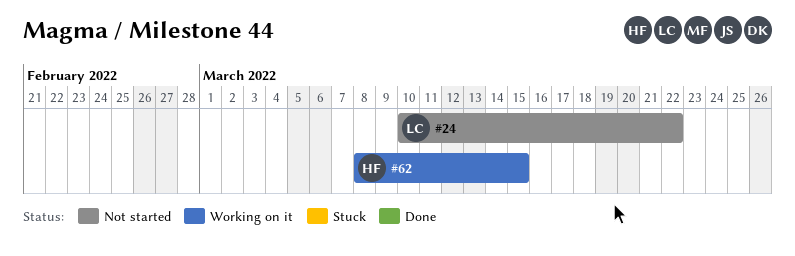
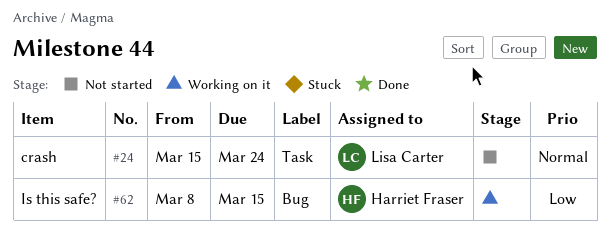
#24, start: Mar 10 -> Mar 15
#24, due: Mar 22 -> Mar 24

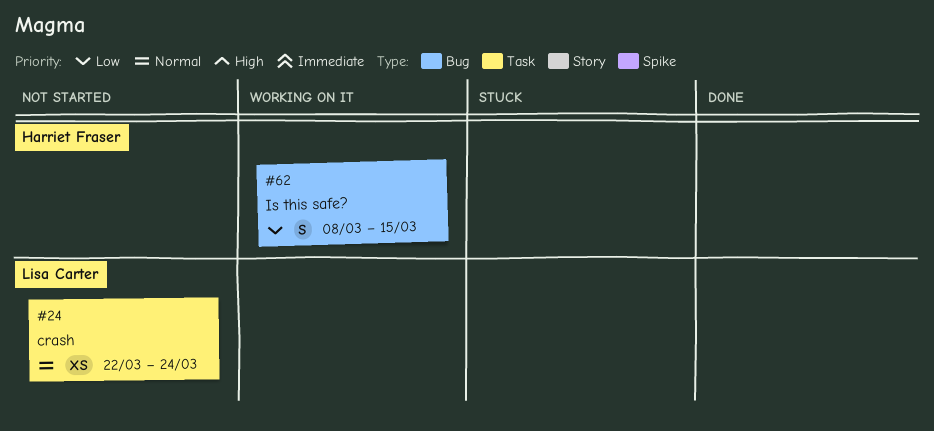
#24, start: Mar 15 -> Mar 22

